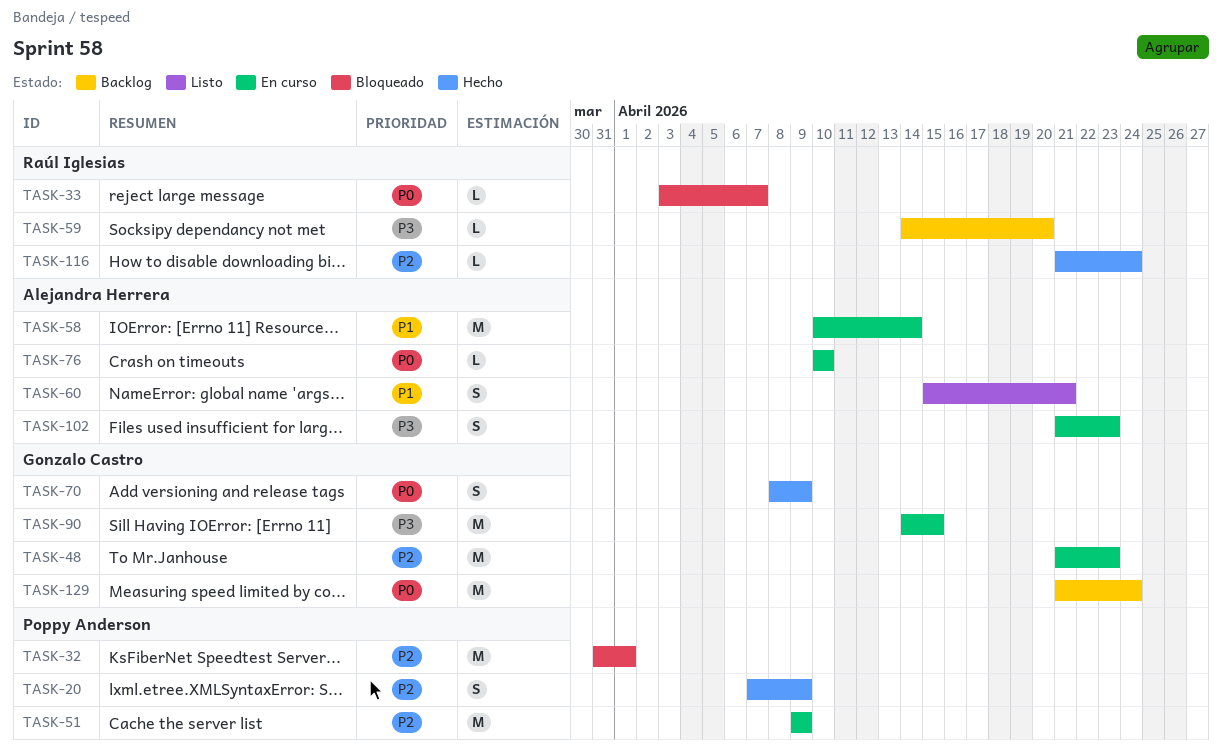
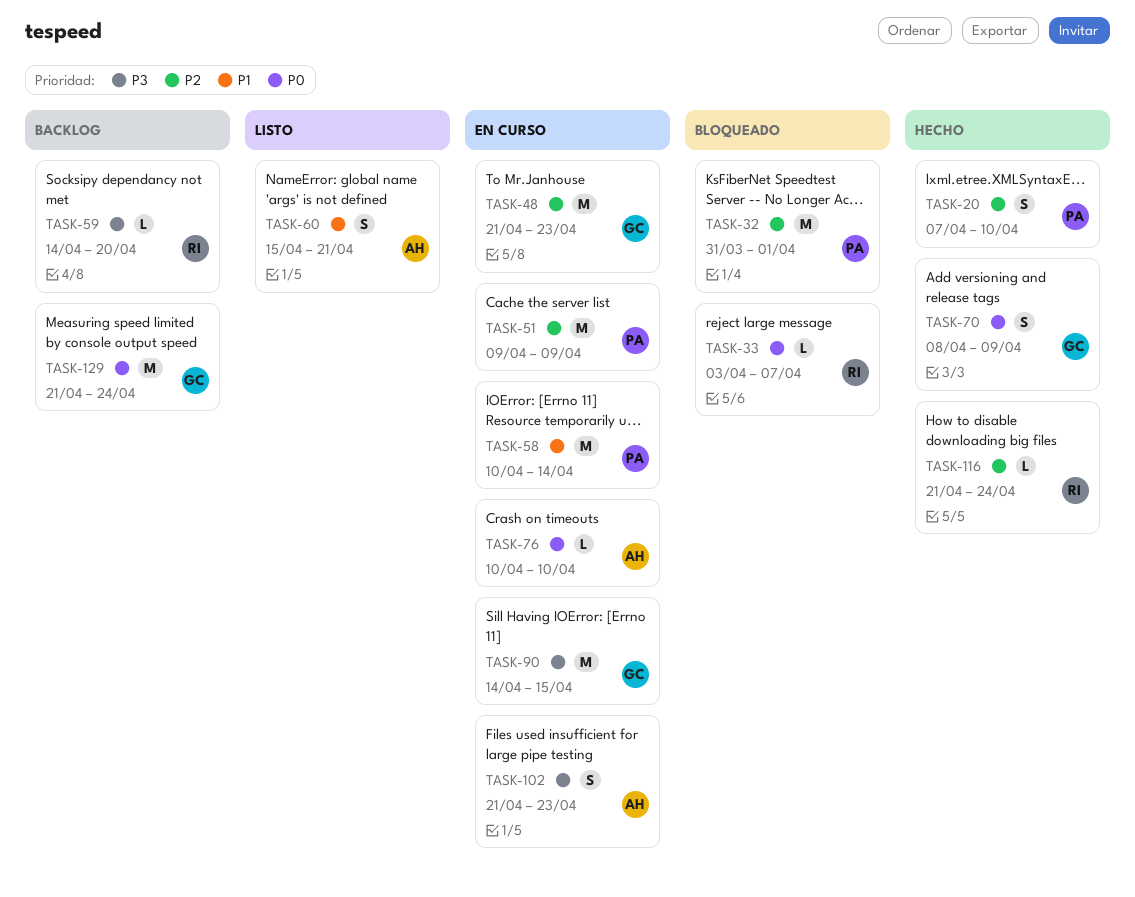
TASK-20, due: Apr 9 -> Apr 10
TASK-58, owner: Alejandra Herrera -> Poppy Anderson

